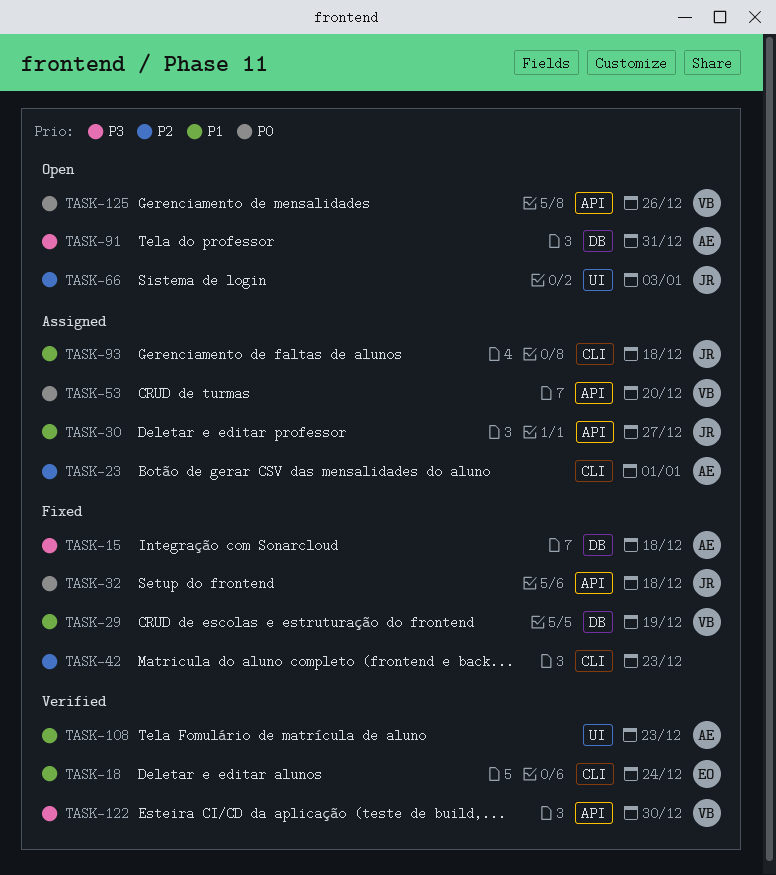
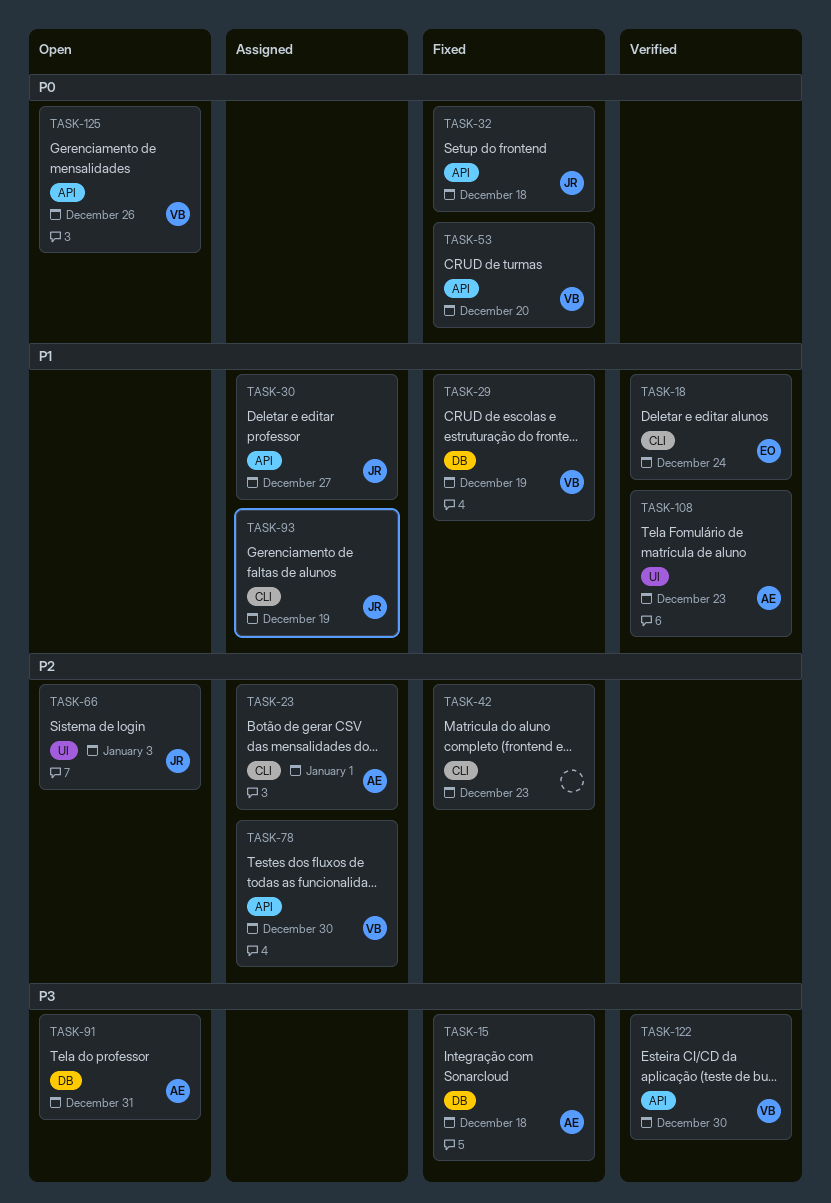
TASK-53, status: Assigned -> Fixed
TASK-78: none -> present
TASK-93, due: Dec 18 -> Dec 19

